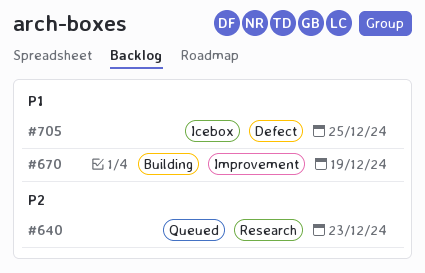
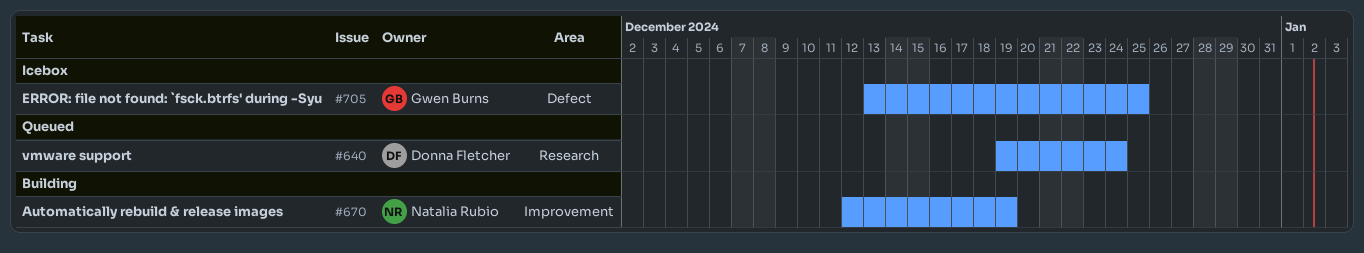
#640, due: Dec 23 -> Dec 24

